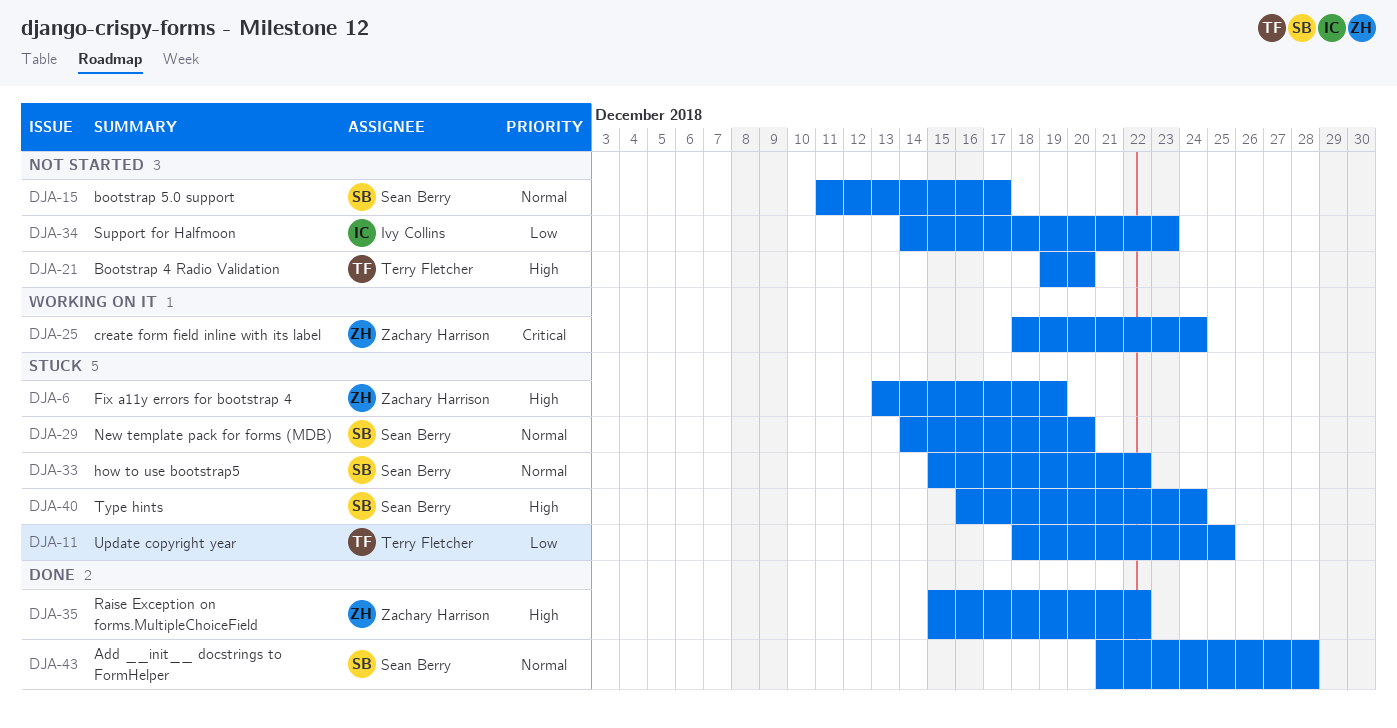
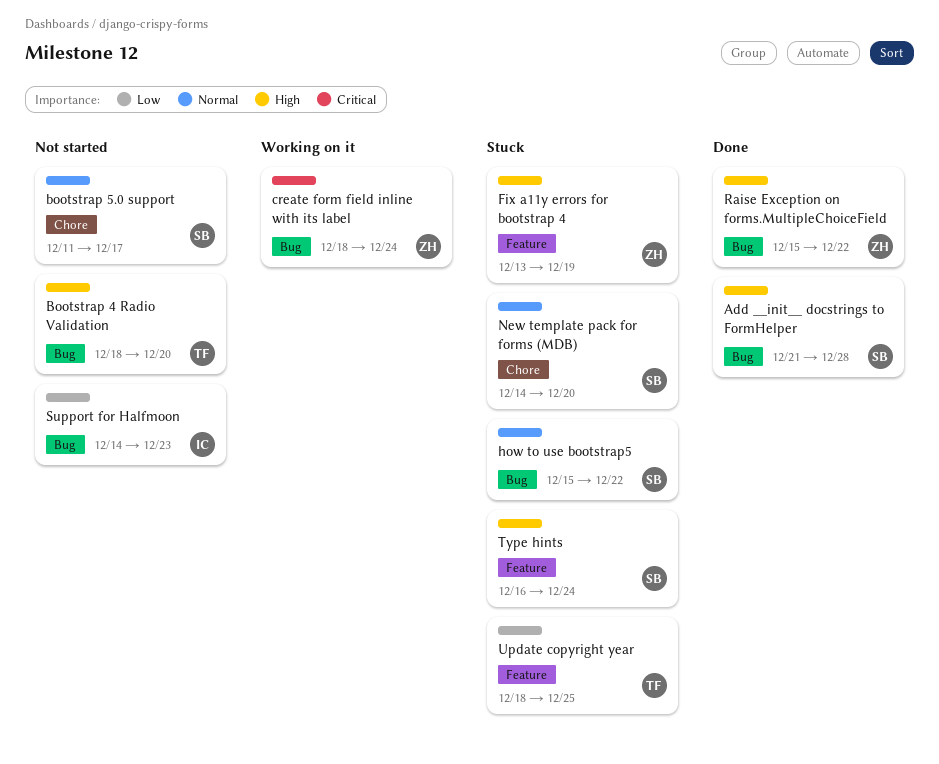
Add __init__ docstrings to FormHelper, priority: Normal -> High
Bootstrap 4 Radio Validation, start: Dec 19 -> Dec 18

